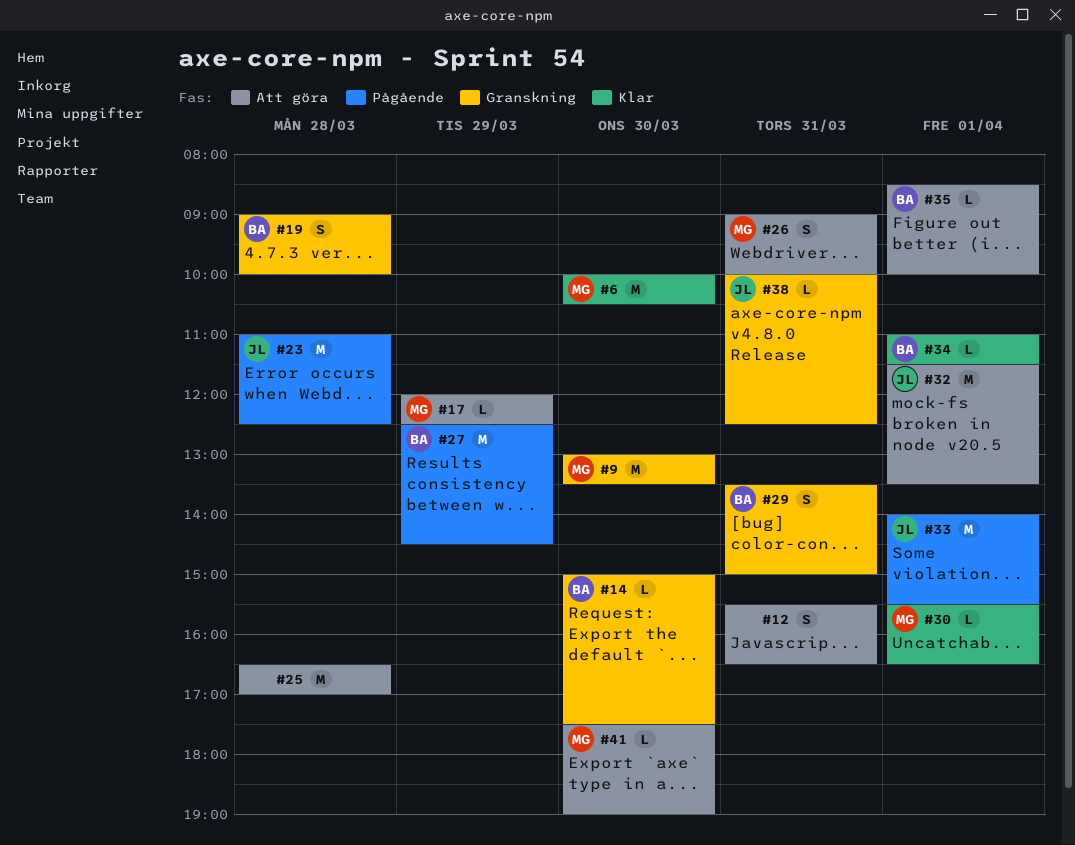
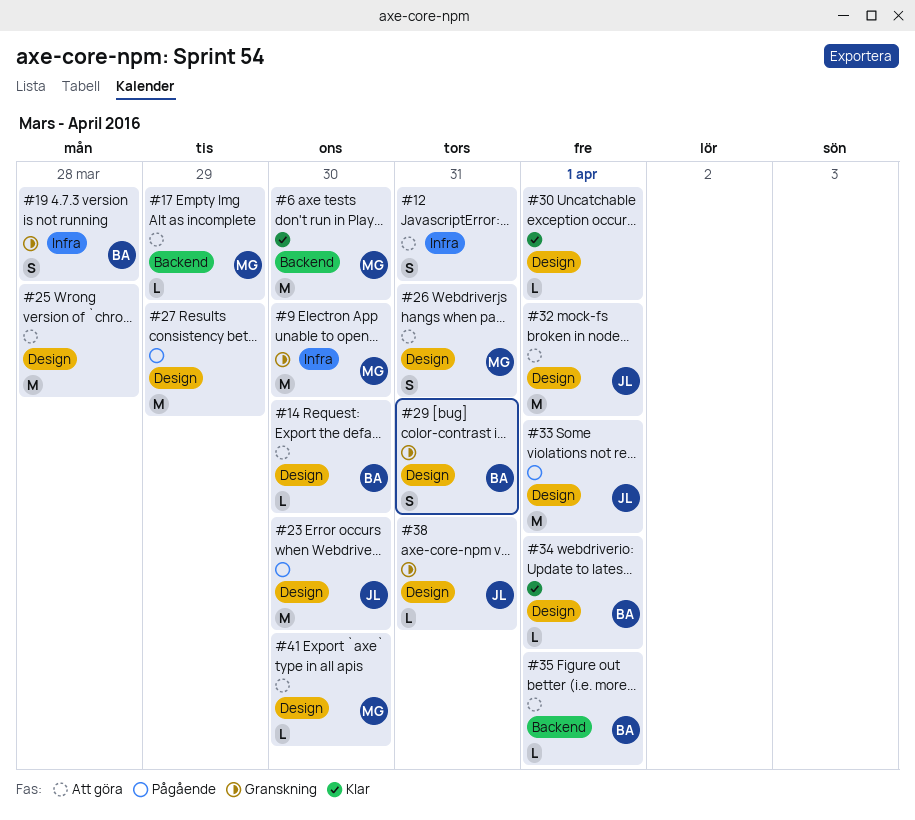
#14, status: Granskning -> Att göra
#23, day: Mar 28 -> Mar 30
#27, owner: BA -> none
#30, owner: MG -> none

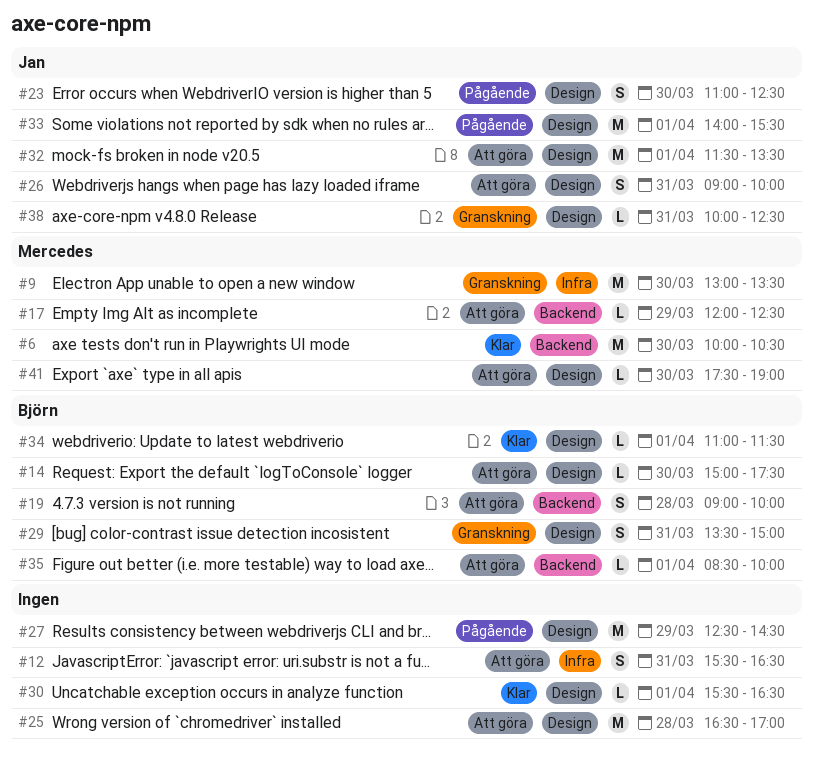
#19, status: Granskning -> Att göra
#19, label: Infra -> Backend
#23, estimate: M -> S
#26, owner: Mercedes -> Jan

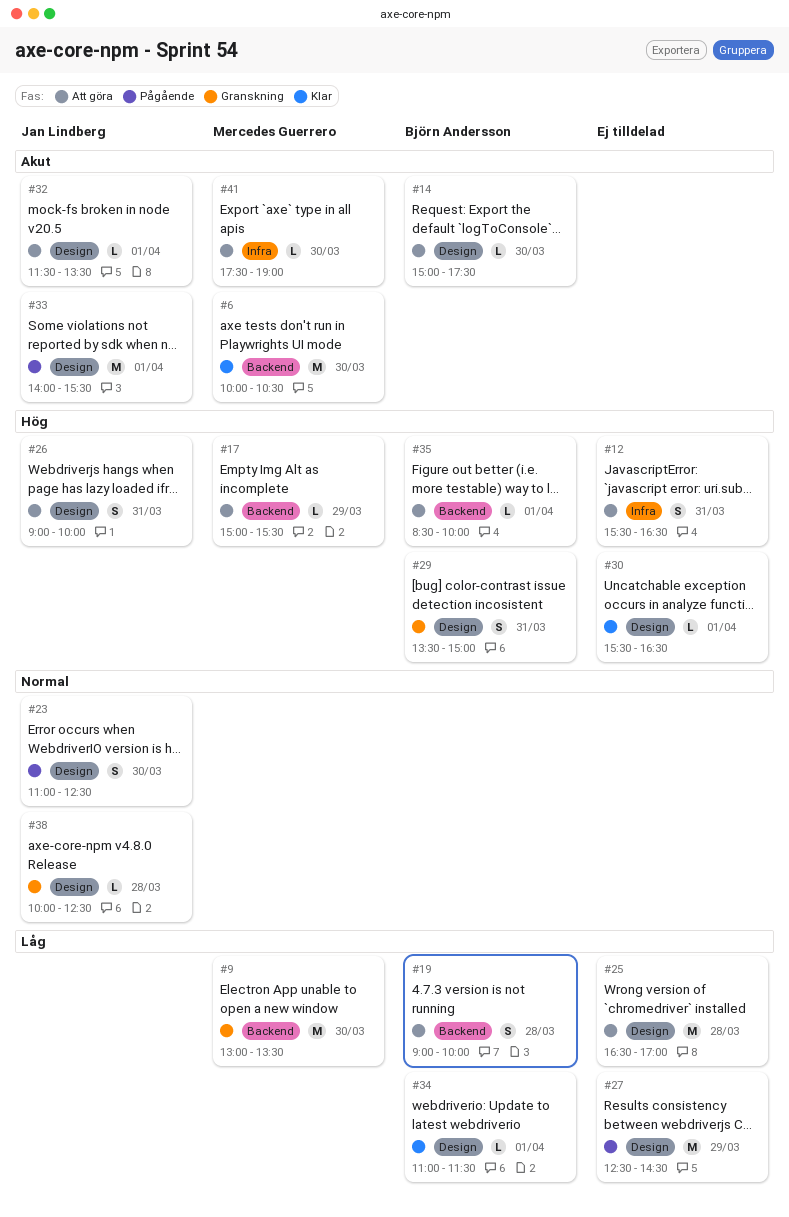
#9, label: Infra -> Backend
#17, begins: 12:00 -> 15:00
#17, ends: 12:30 -> 15:30
#32, estimate: M -> L
#38, day: Mar 31 -> Mar 28
#41, label: Design -> Infra

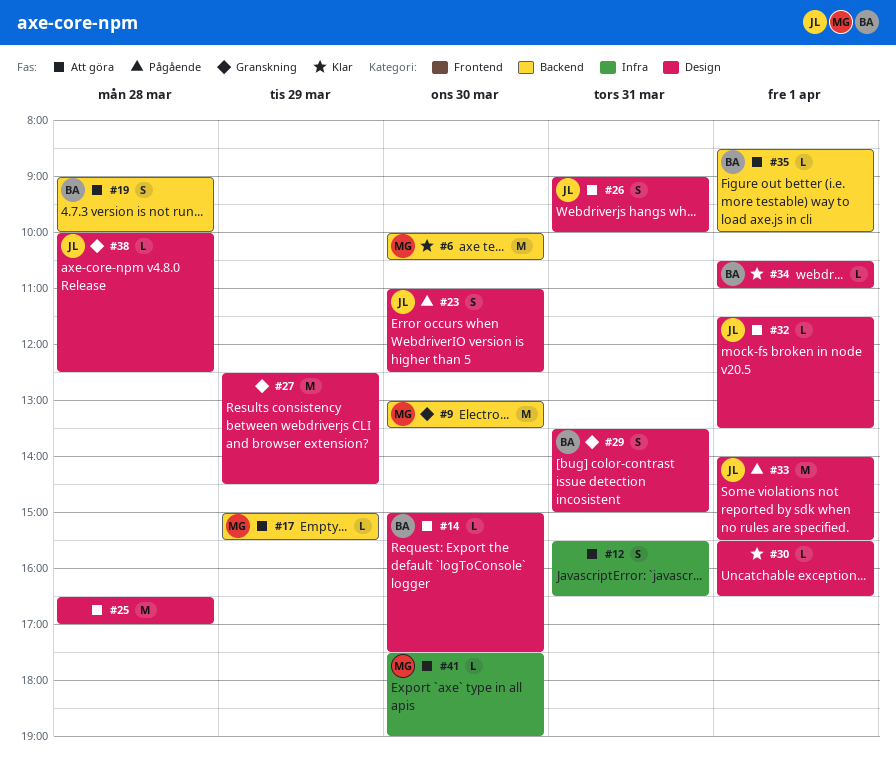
#27, status: Pågående -> Granskning
#34, begins: 11:00 -> 10:30
#34, ends: 11:30 -> 11:00

